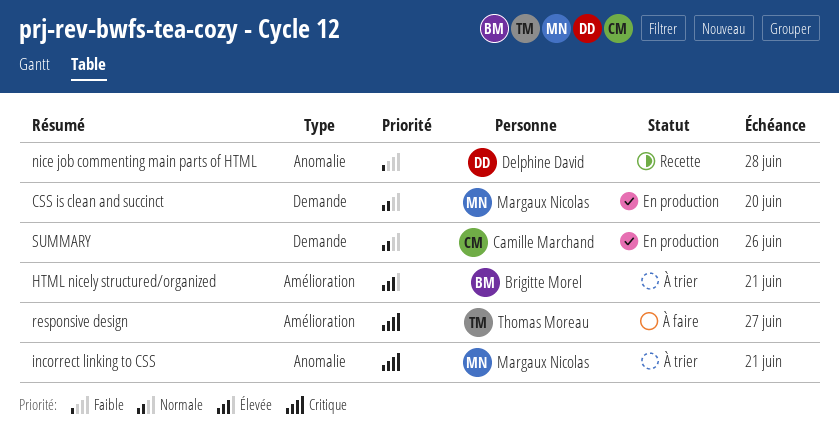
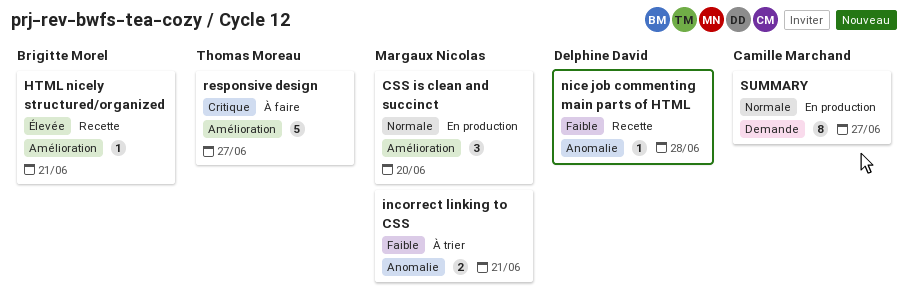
CSS is clean and succinct, label: Demande -> Amélioration
HTML nicely structured/organized, status: À trier -> Recette
incorrect linking to CSS, priority: Critique -> Faible
SUMMARY, due: Jun 26 -> Jun 27

